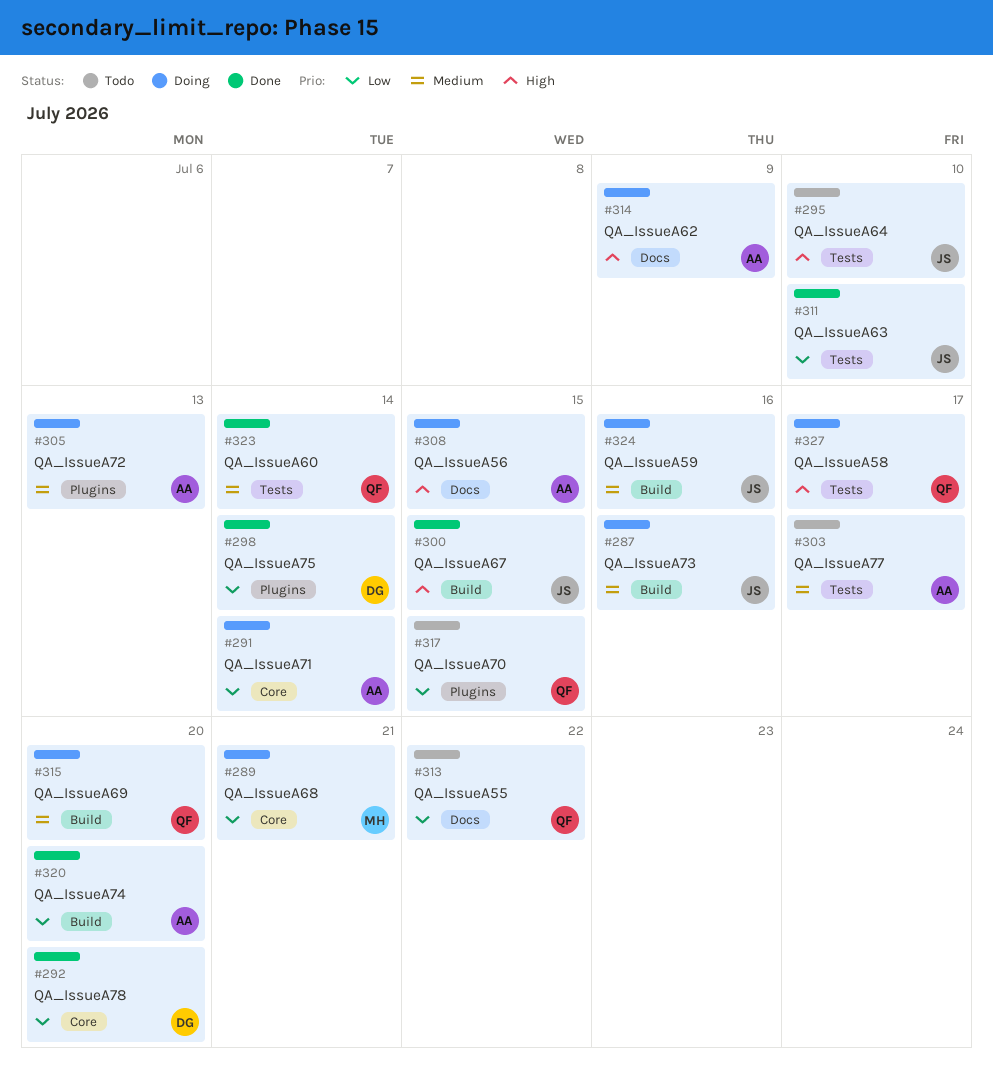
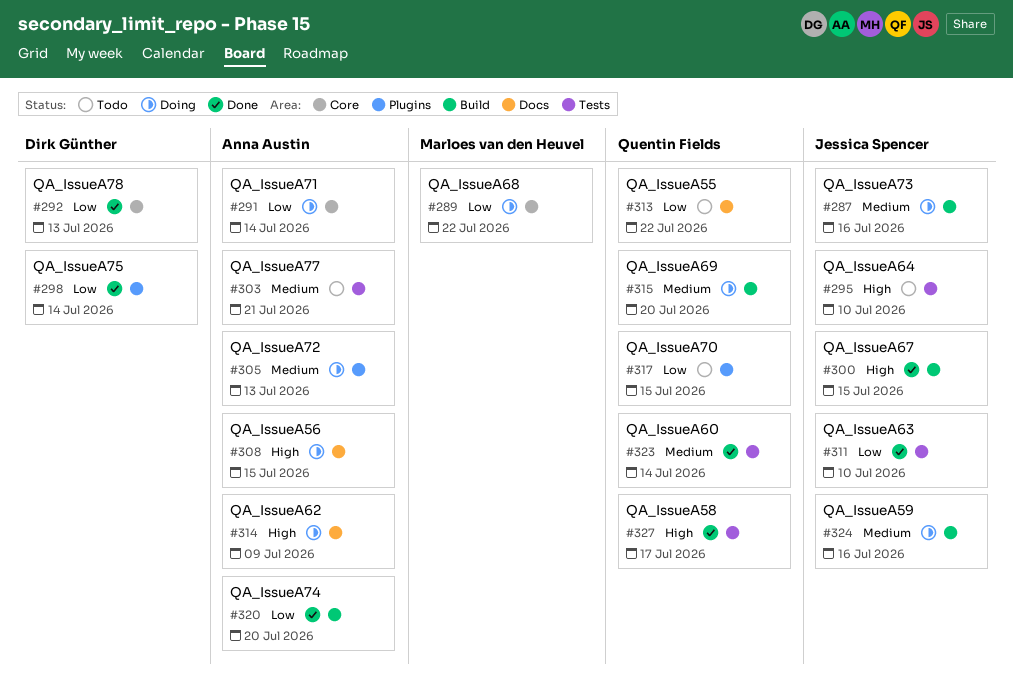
#289, due: Jul 21 -> Jul 22
#292, due: Jul 20 -> Jul 13
#303, due: Jul 17 -> Jul 21
#327, status: Doing -> Done

